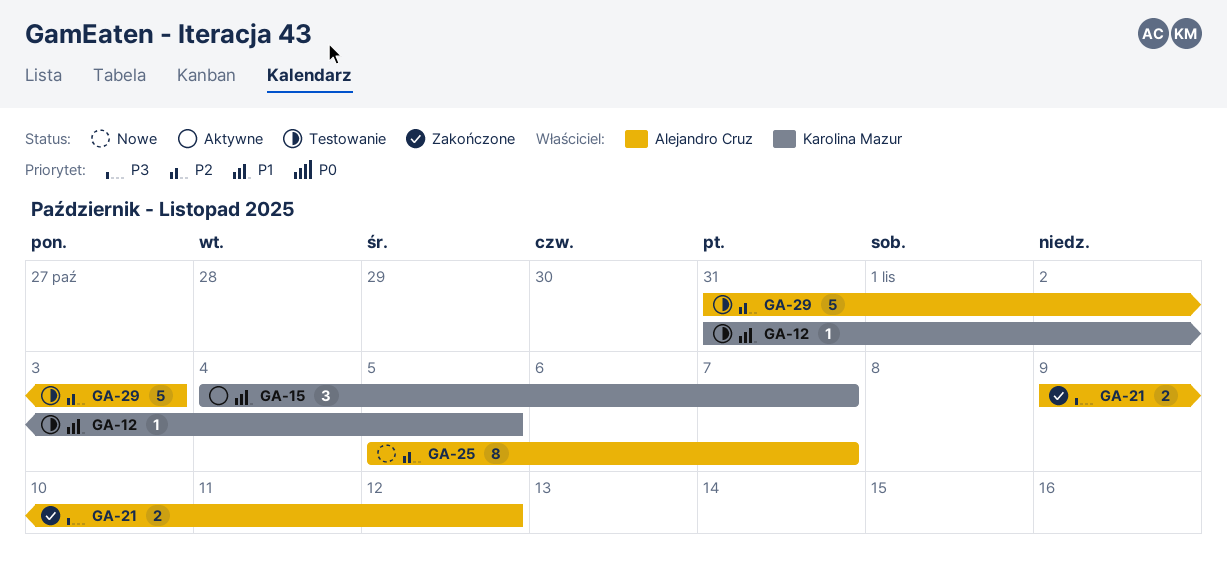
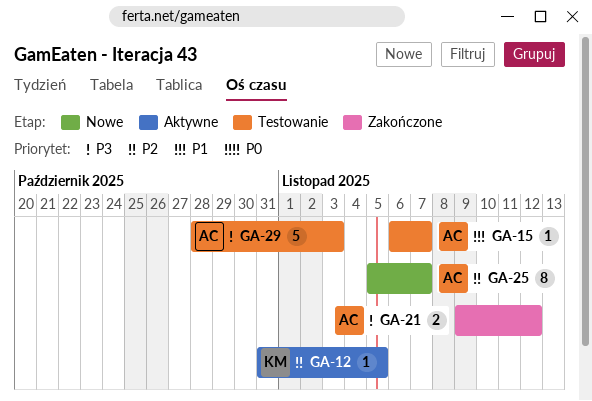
GA-12, status: Testowanie -> Aktywne
GA-12, priority: P1 -> P2
GA-15, status: Aktywne -> Testowanie
GA-15, owner: Karolina Mazur -> Alejandro Cruz
GA-15, estimate: 3 -> 1
GA-15, start: Nov 4 -> Nov 6
GA-29, priority: P2 -> P3
GA-29, start: Oct 31 -> Oct 28

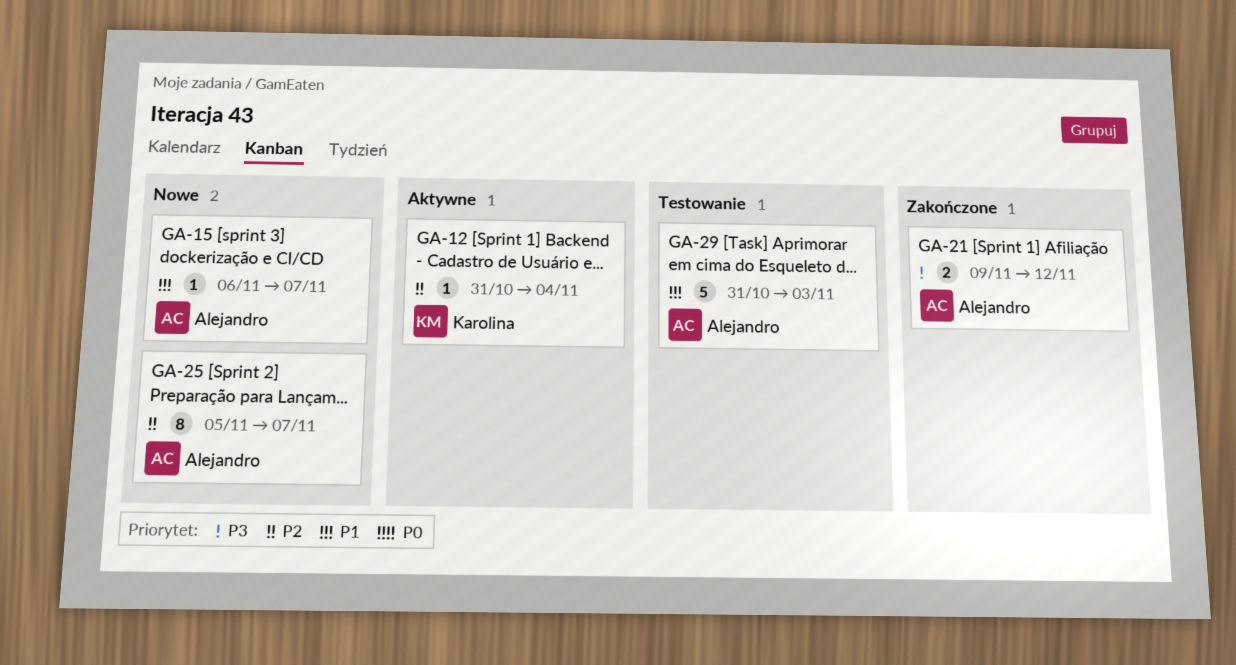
GA-12, due: Nov 5 -> Nov 4
GA-15, status: Testowanie -> Nowe
GA-29, priority: P3 -> P1
GA-29, start: Oct 28 -> Oct 31

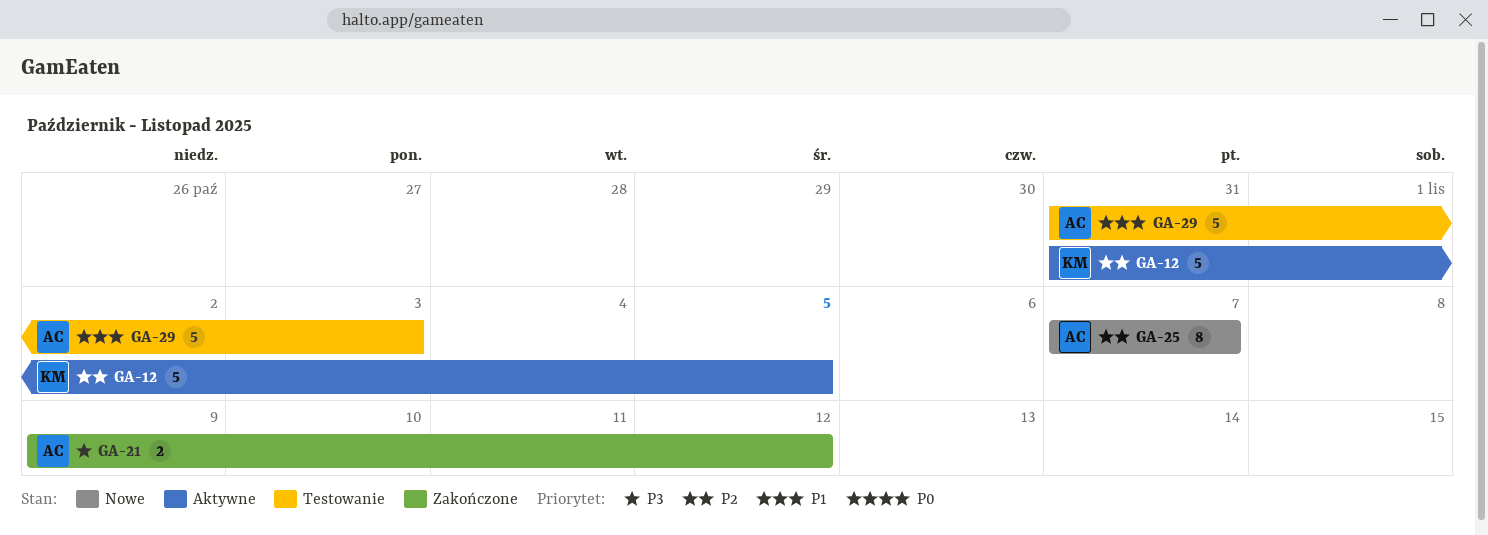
GA-12, estimate: 1 -> 5
GA-12, due: Nov 4 -> Nov 5
GA-15: present -> none
GA-25, start: Nov 5 -> Nov 7

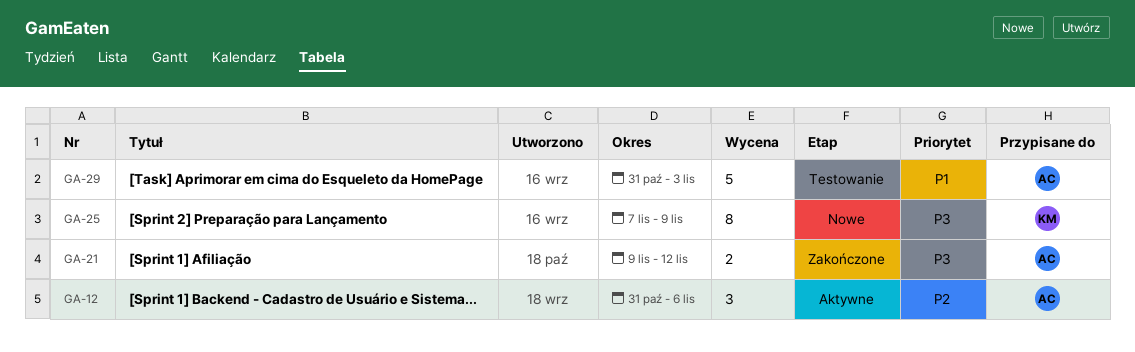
GA-12, owner: KM -> AC
GA-12, estimate: 5 -> 3
GA-12, due: Nov 5 -> Nov 6
GA-25, owner: AC -> KM
GA-25, priority: P2 -> P3
GA-25, due: Nov 7 -> Nov 9

